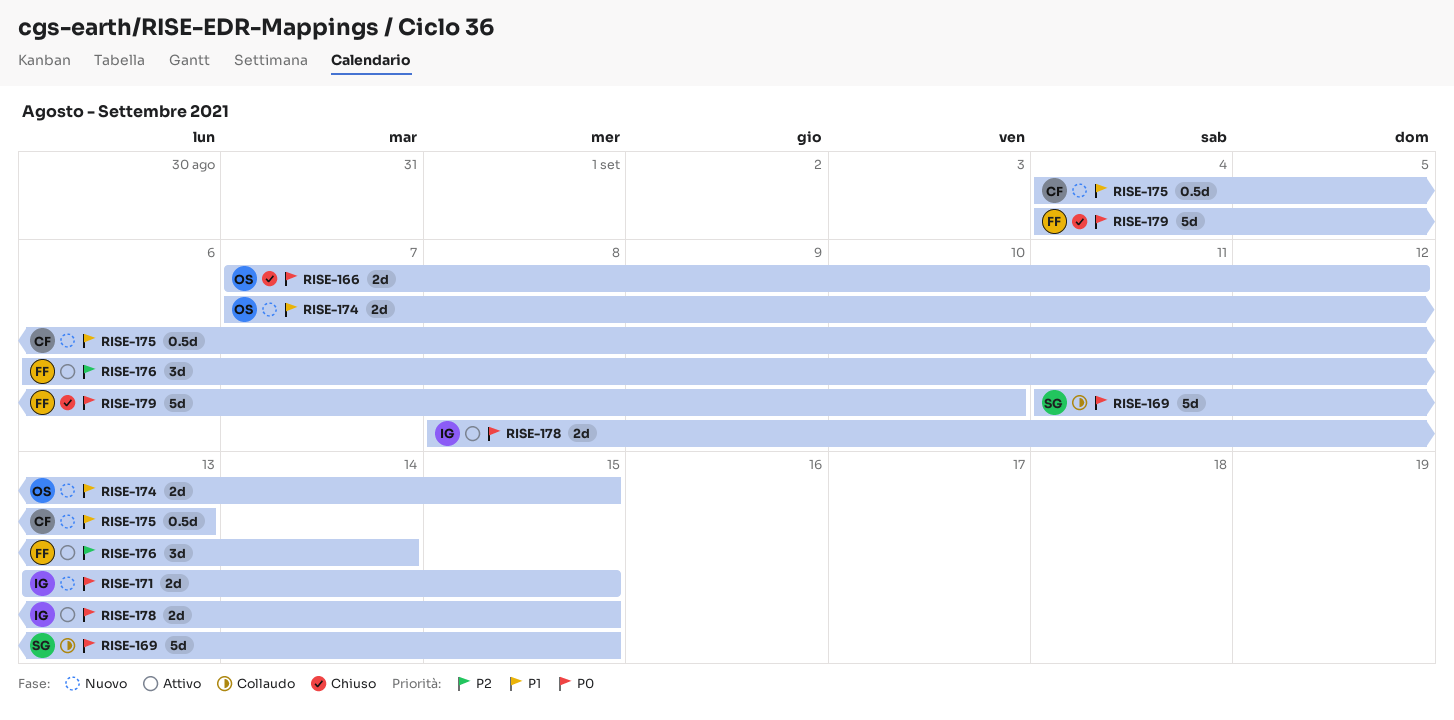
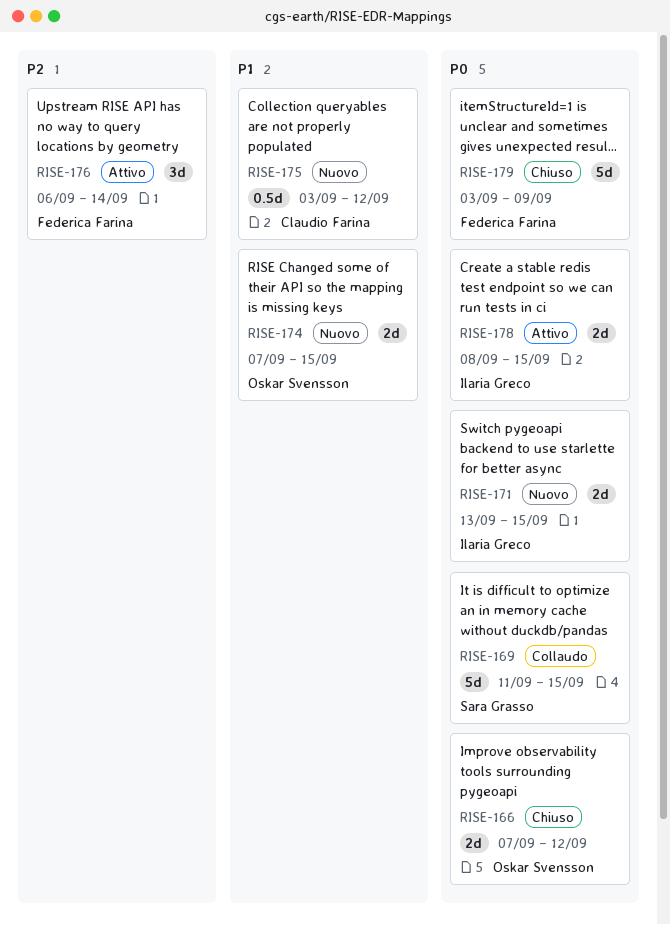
RISE-175, start: Sep 4 -> Sep 3
RISE-175, due: Sep 13 -> Sep 12
RISE-179, start: Sep 4 -> Sep 3
RISE-179, due: Sep 10 -> Sep 9

